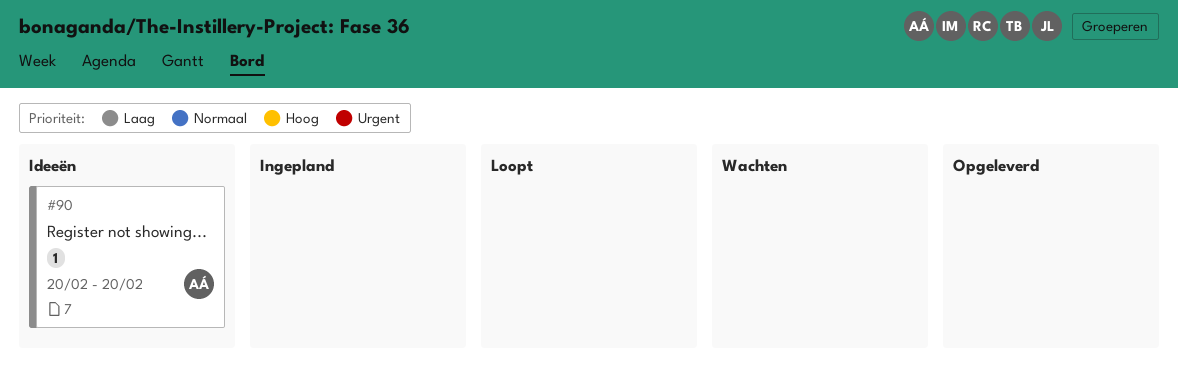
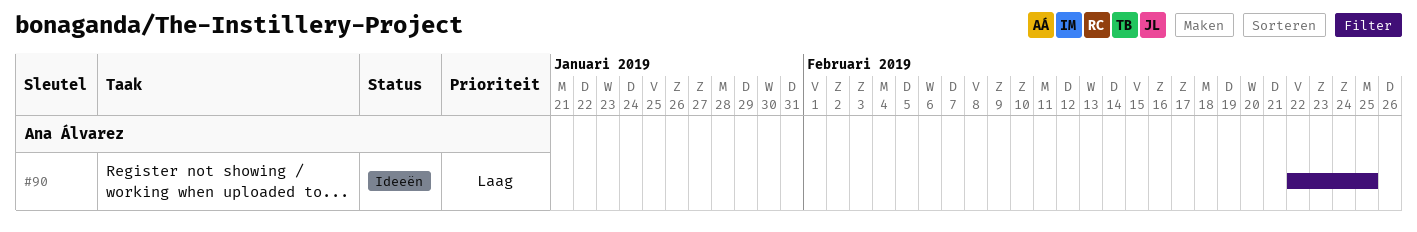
#90, start: Feb 20 -> Feb 22
#90, due: Feb 20 -> Feb 25

